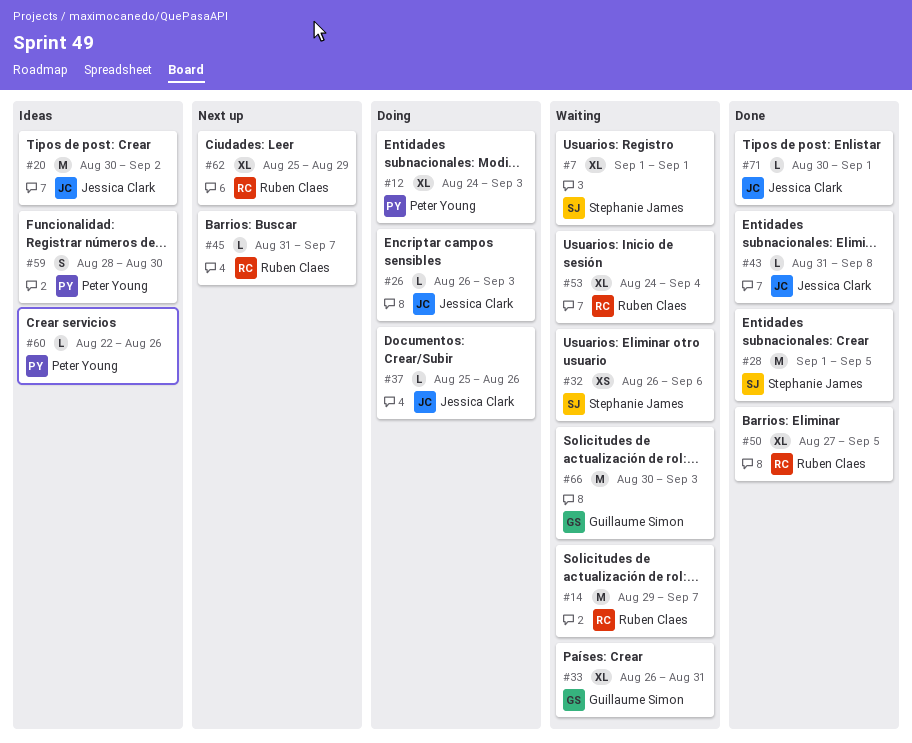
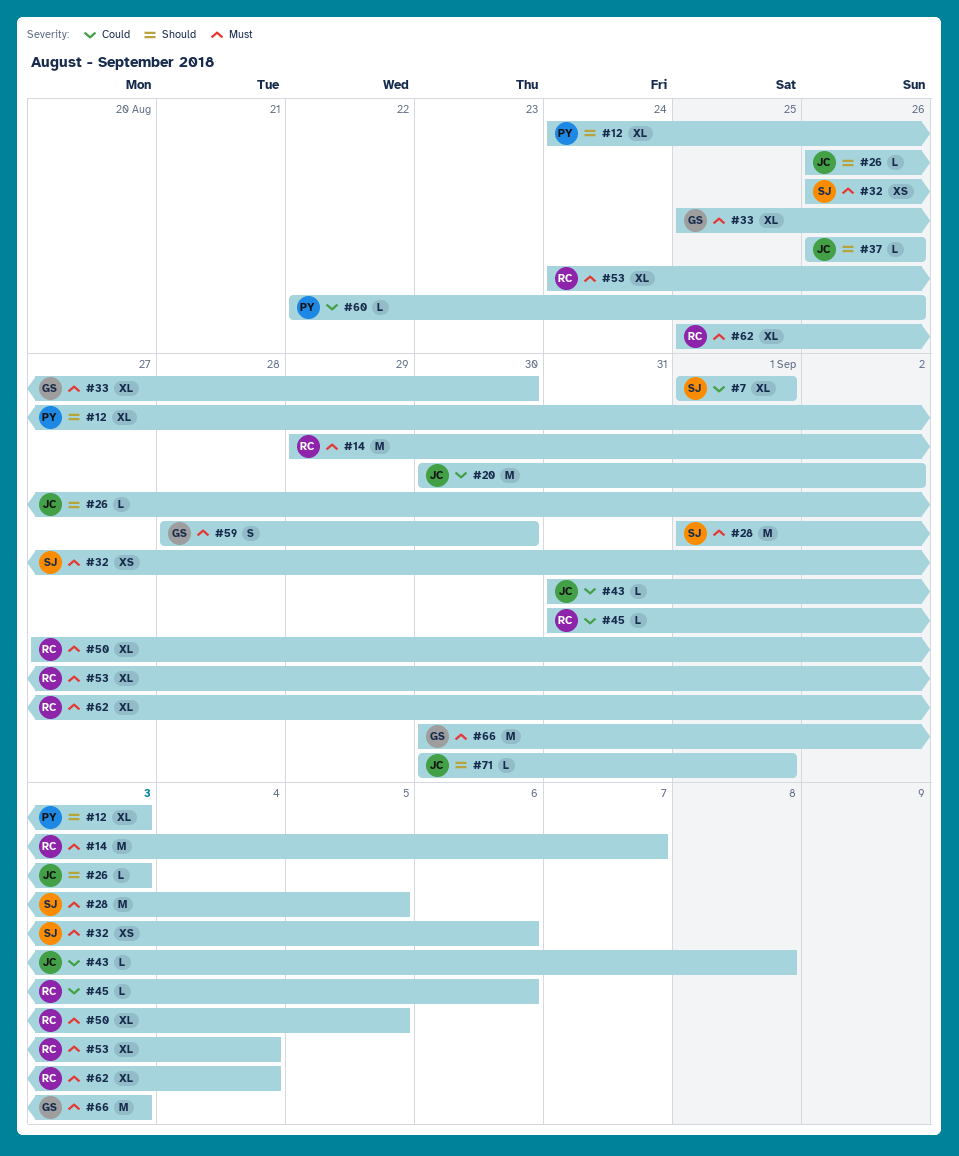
#33, start: Aug 26 -> Aug 25
#33, due: Aug 31 -> Aug 30
#37, start: Aug 25 -> Aug 26
#45, due: Sep 7 -> Sep 6
#59, owner: Peter Young -> Guillaume Simon
#62, due: Aug 29 -> Sep 4

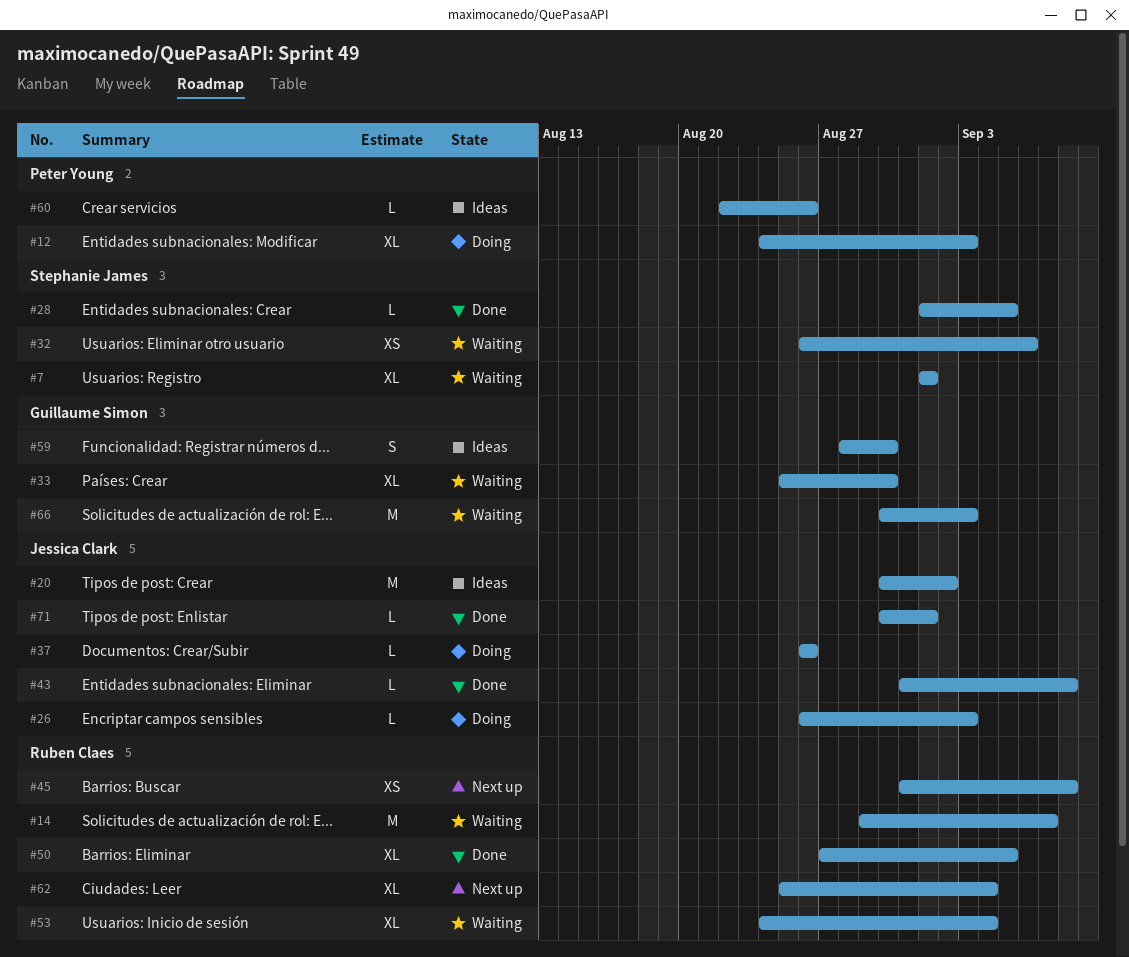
#28, estimate: M -> L
#45, estimate: L -> XS
#45, due: Sep 6 -> Sep 8

